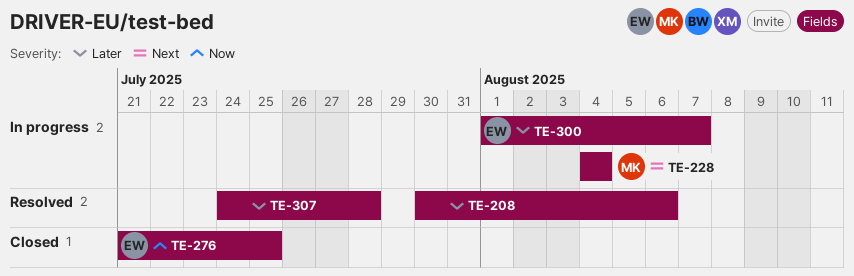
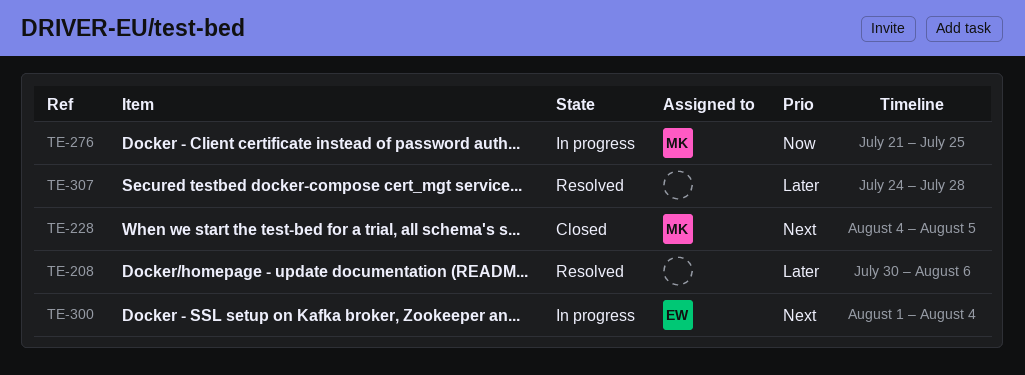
TE-228, status: In progress -> Closed
TE-228, due: Aug 4 -> Aug 5
TE-276, status: Closed -> In progress
TE-276, owner: EW -> MK
TE-300, priority: Later -> Next
TE-300, due: Aug 7 -> Aug 4

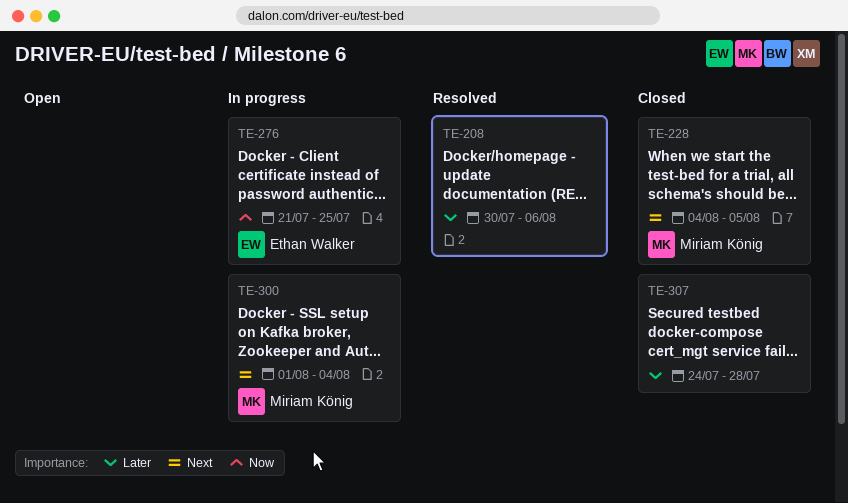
TE-276, owner: Miriam König -> Ethan Walker
TE-300, owner: Ethan Walker -> Miriam König
TE-307, status: Resolved -> Closed

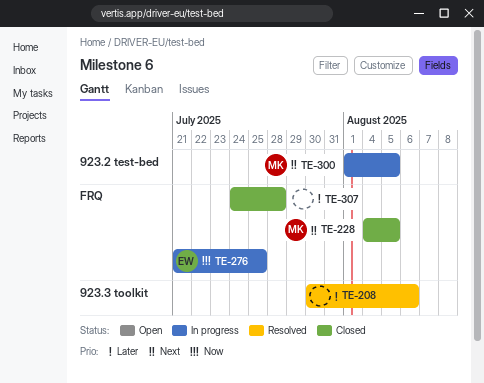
TE-300, due: Aug 4 -> Aug 5

